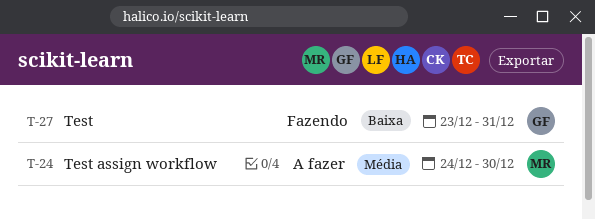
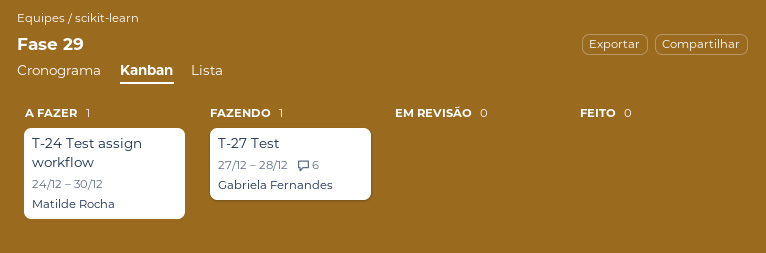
T-27, start: Dec 23 -> Dec 27
T-27, due: Dec 31 -> Dec 28

